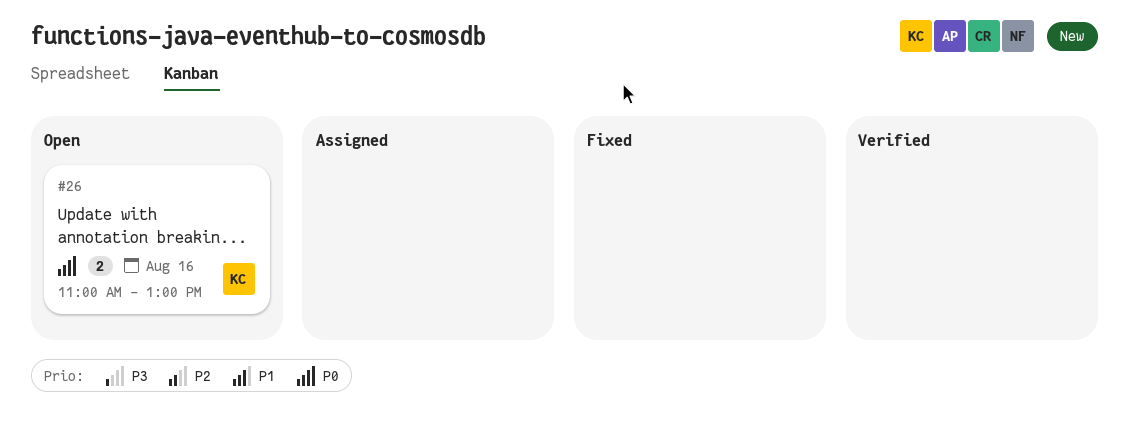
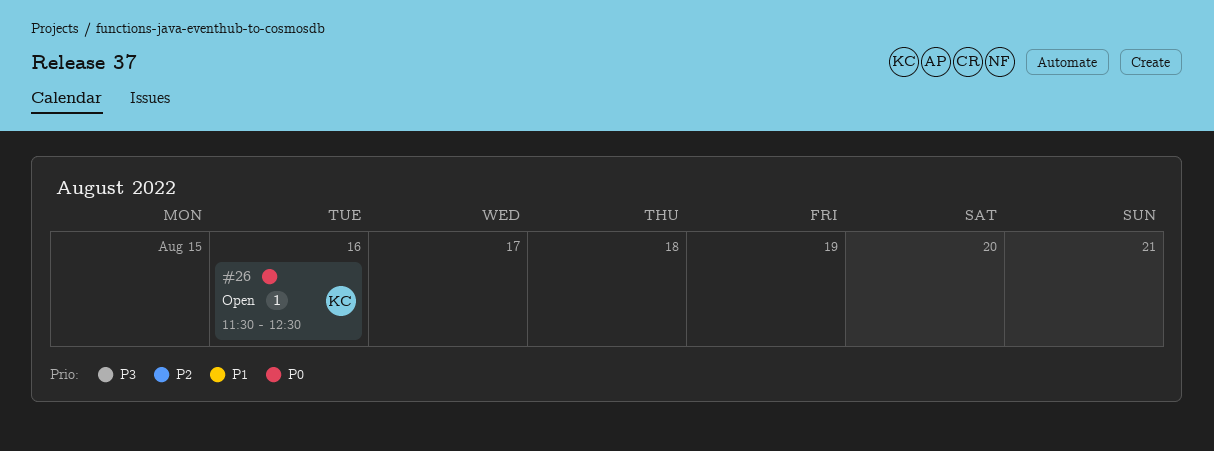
#26, estimate: 2 -> 1
#26, begins: 11:00 -> 11:30
#26, ends: 13:00 -> 12:30

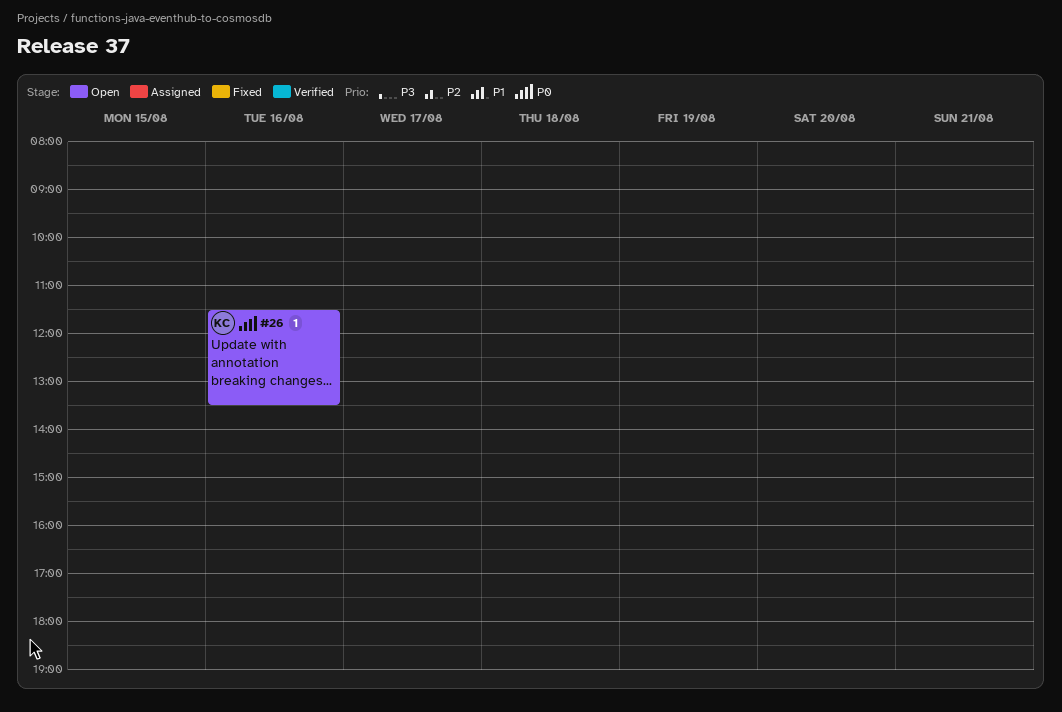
#26, ends: 12:30 -> 13:30

